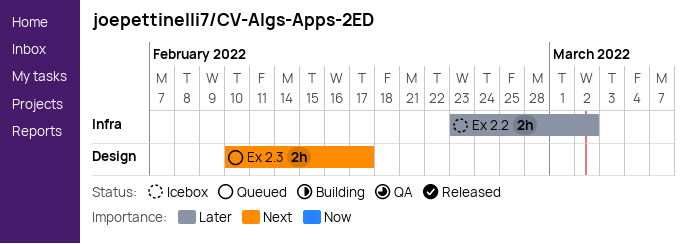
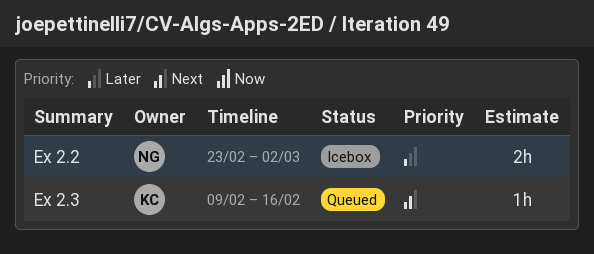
Ex 2.3, estimate: 2h -> 1h
Ex 2.3, start: Feb 10 -> Feb 9
Ex 2.3, due: Feb 17 -> Feb 16

